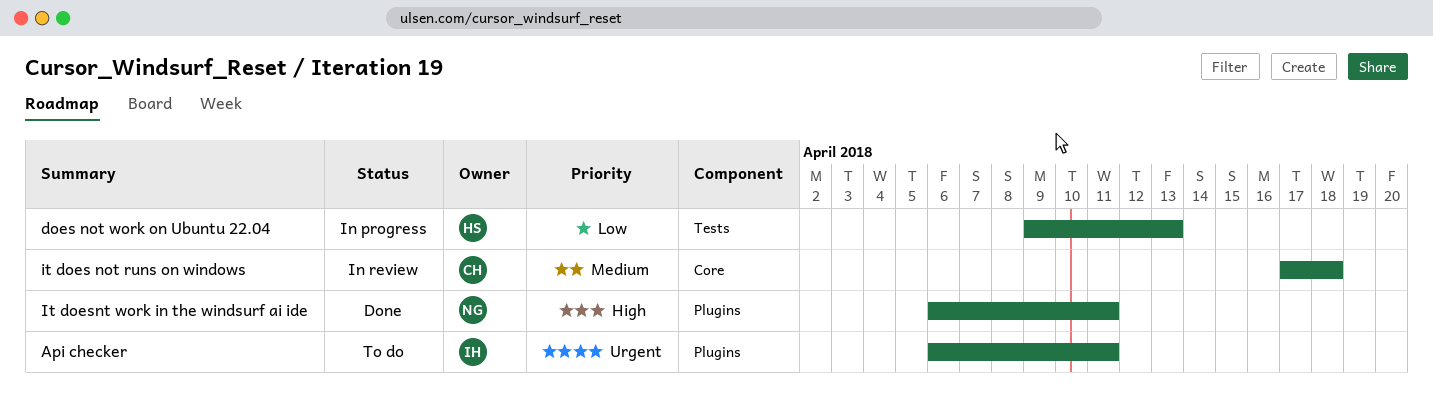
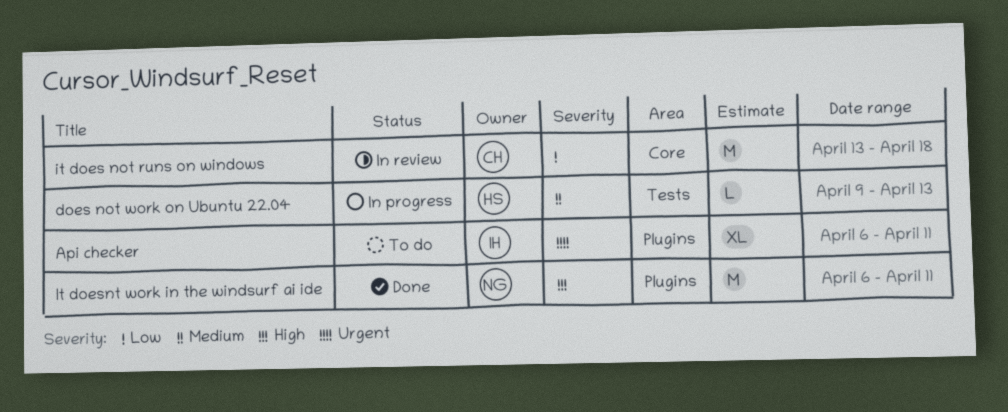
does not work on Ubuntu 22.04, priority: Low -> Medium
it does not runs on windows, priority: Medium -> Low
it does not runs on windows, start: Apr 17 -> Apr 13

